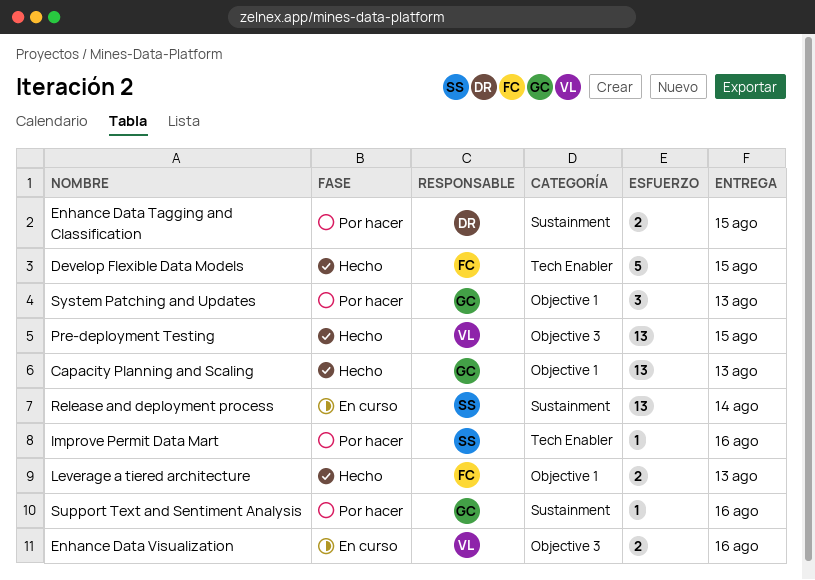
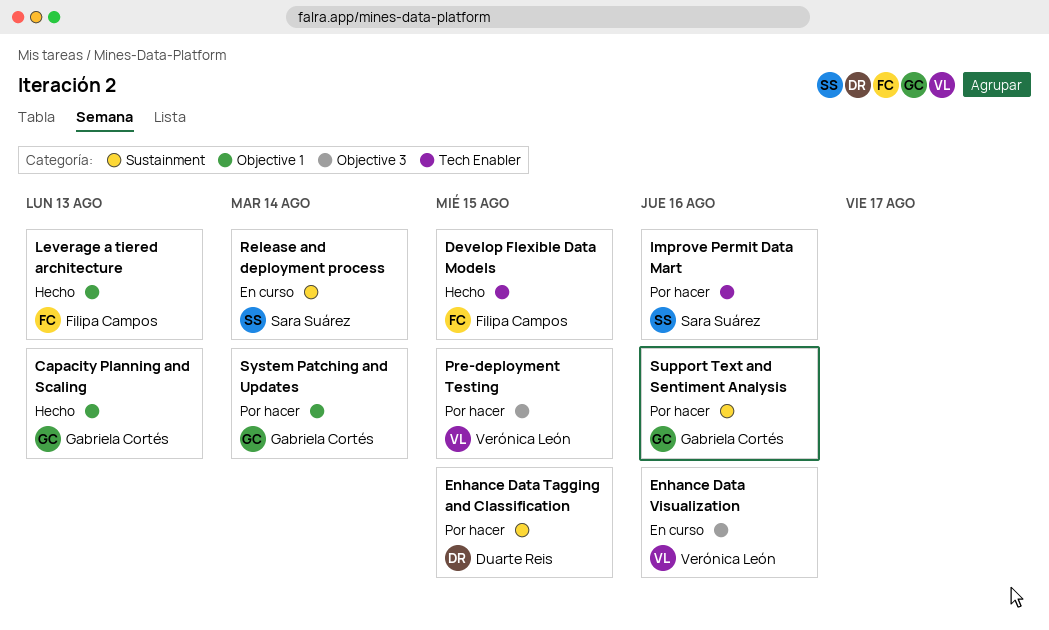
Pre-deployment Testing, status: Hecho -> Por hacer
System Patching and Updates, due: Aug 13 -> Aug 14

